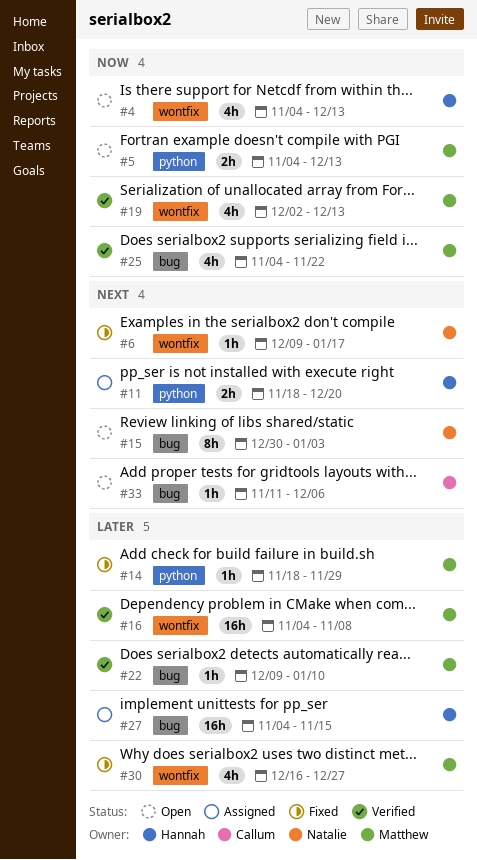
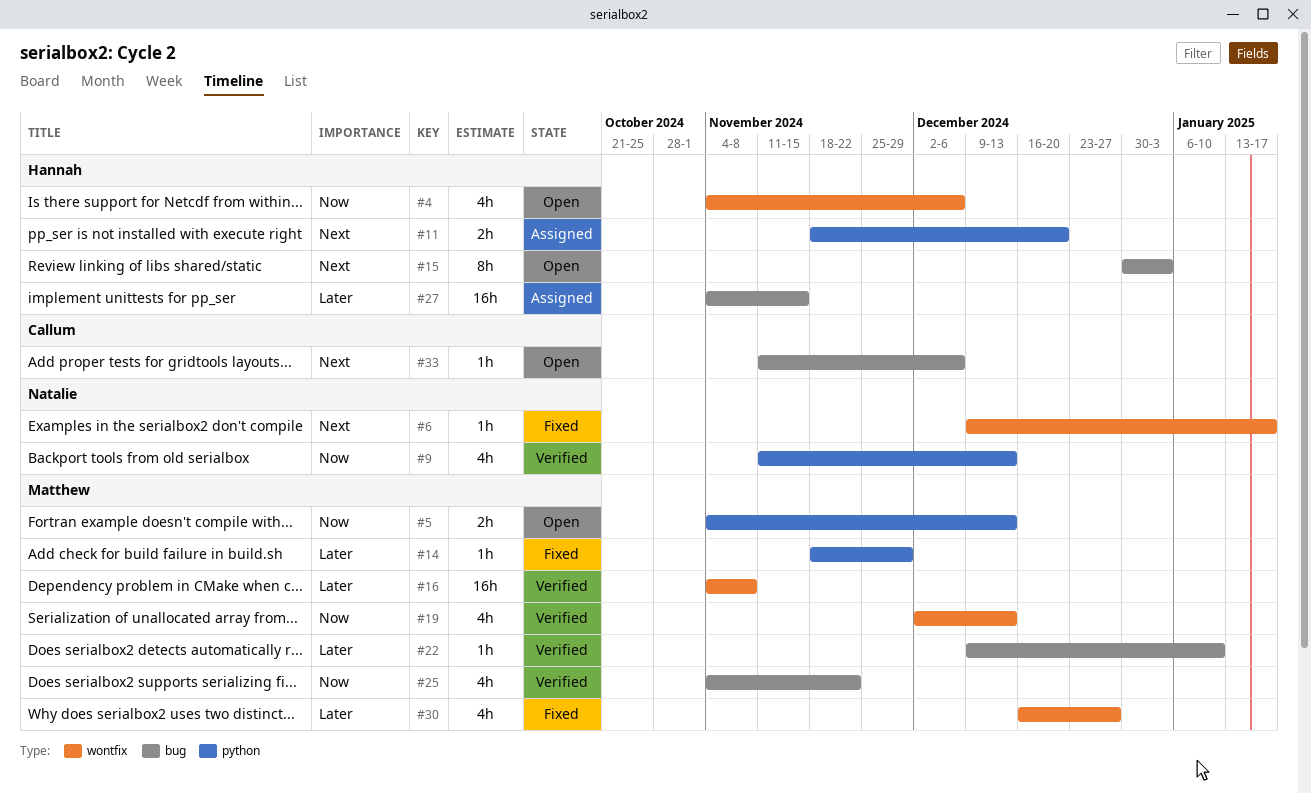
#4, due: Dec 13 -> Dec 6
#9: none -> present
#15, owner: Natalie -> Hannah

